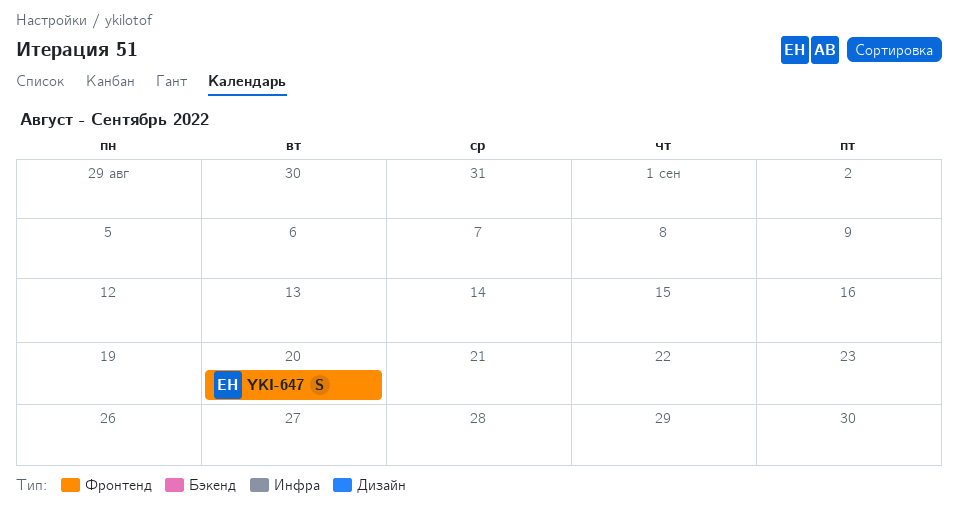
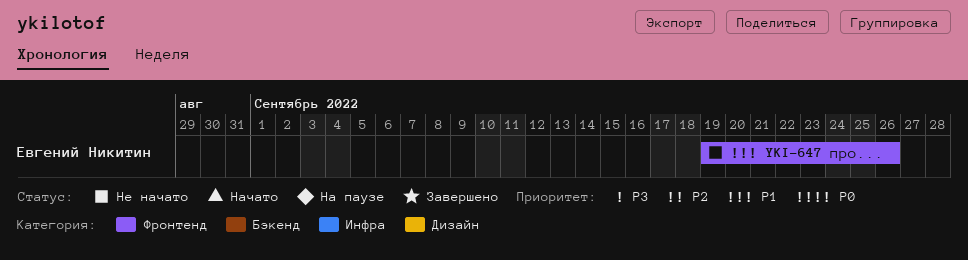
YKI-647, start: Sep 20 -> Sep 19
YKI-647, due: Sep 20 -> Sep 26

